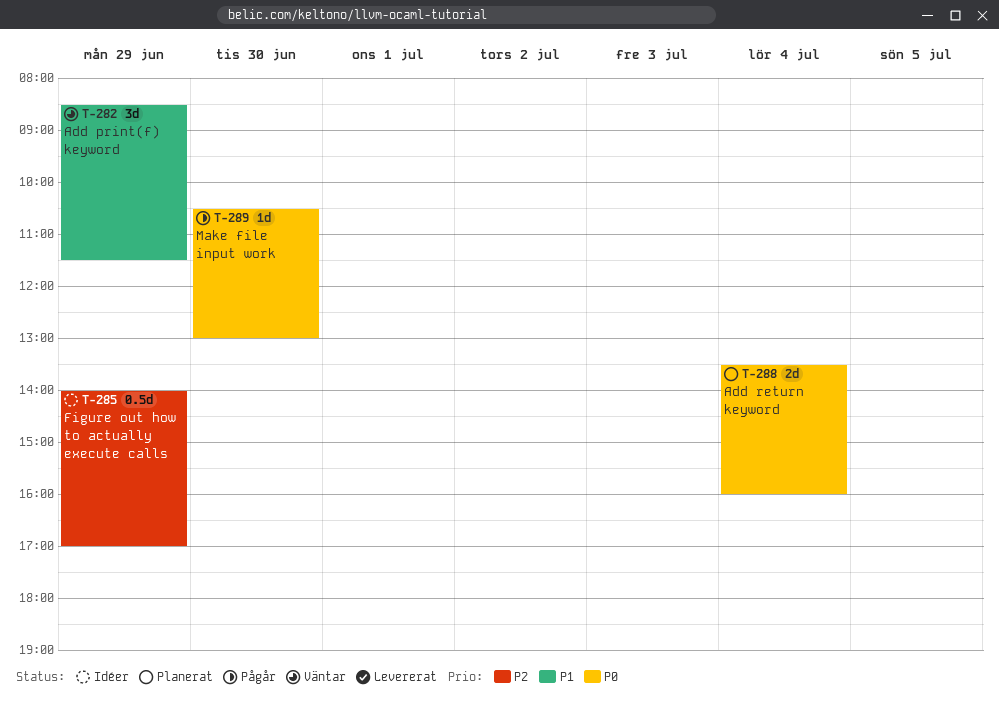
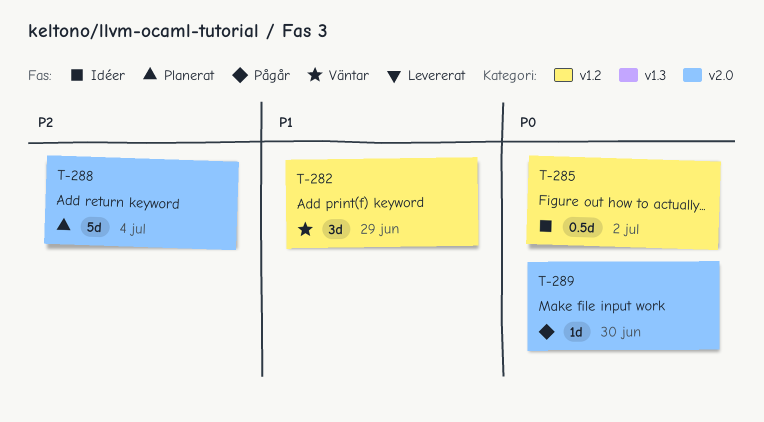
T-285, priority: P2 -> P0
T-285, day: Jun 29 -> Jul 2
T-288, priority: P0 -> P2
T-288, estimate: 2d -> 5d

